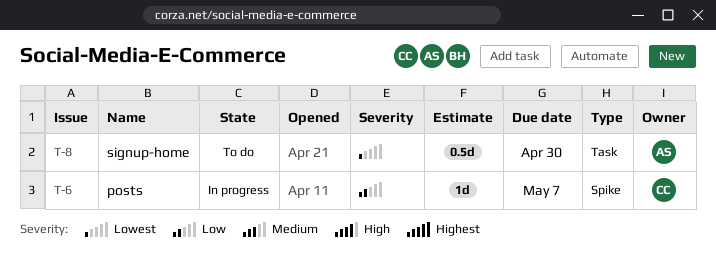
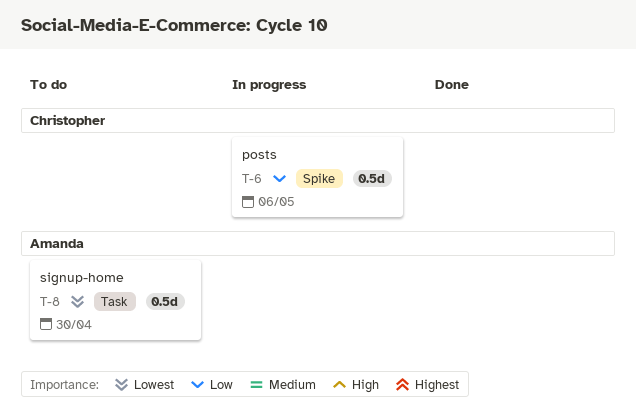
T-6, estimate: 1d -> 0.5d
T-6, due: May 7 -> May 6

